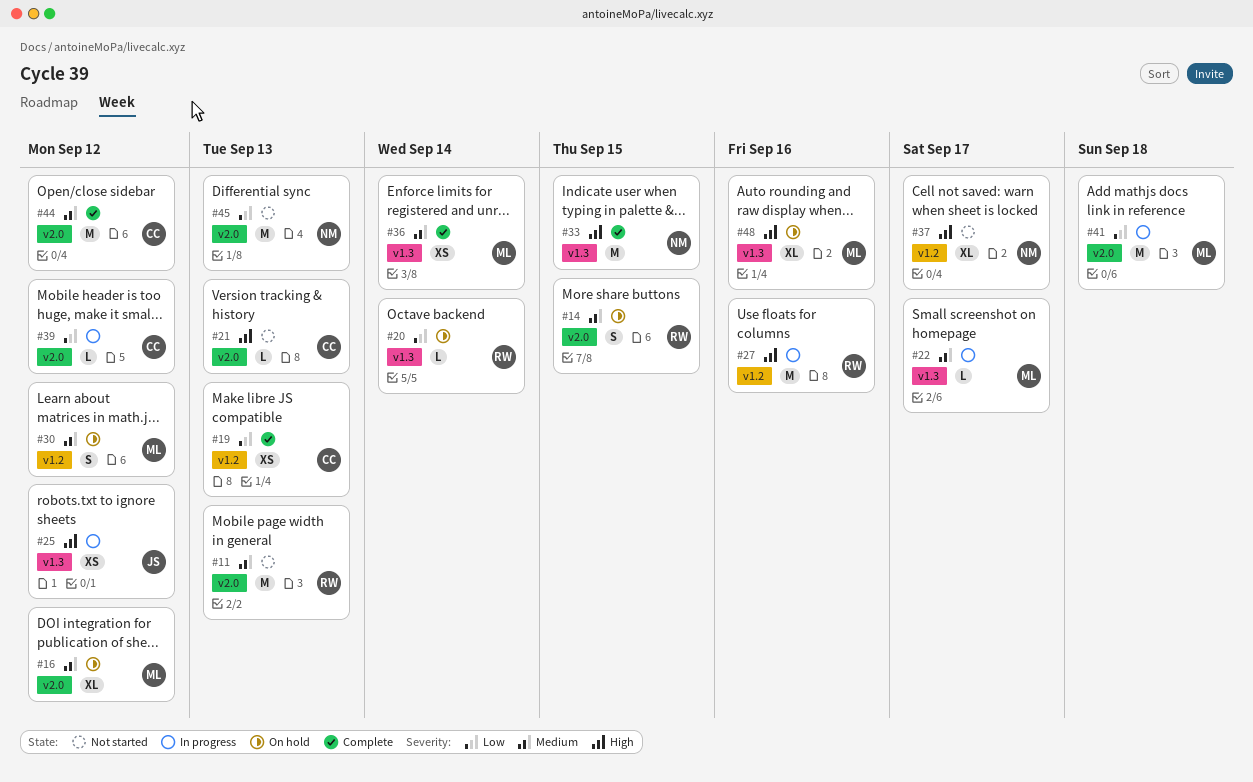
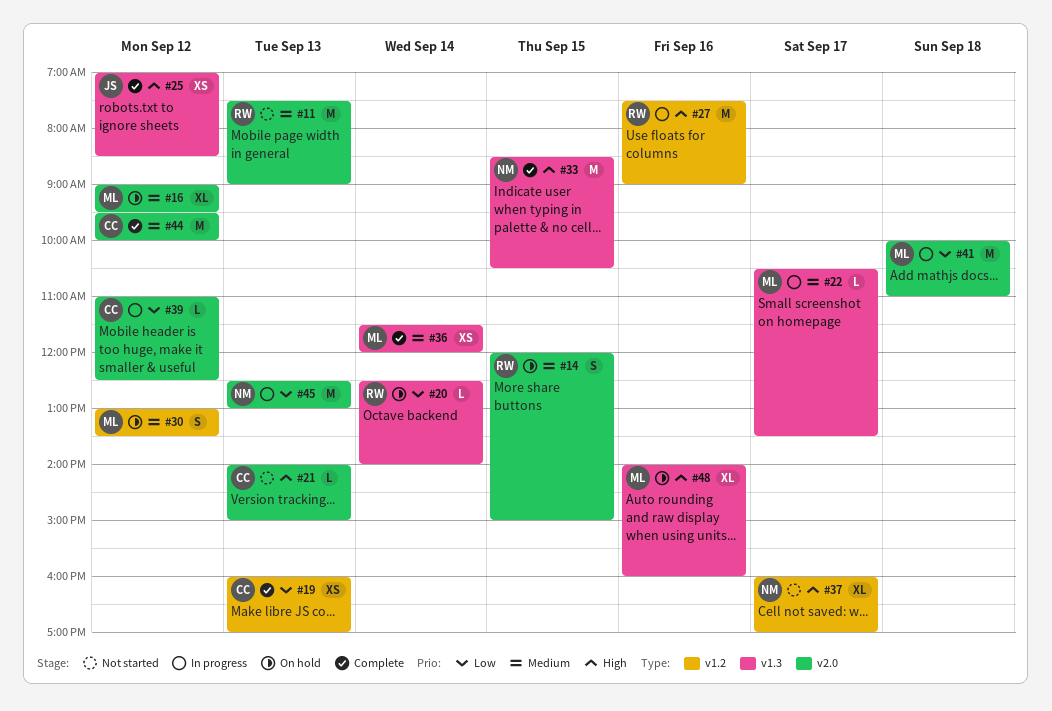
#25, status: In progress -> Complete
#45, status: Not started -> In progress

